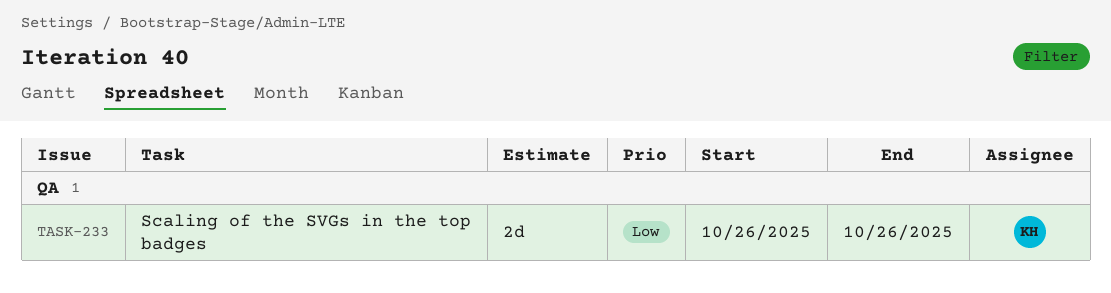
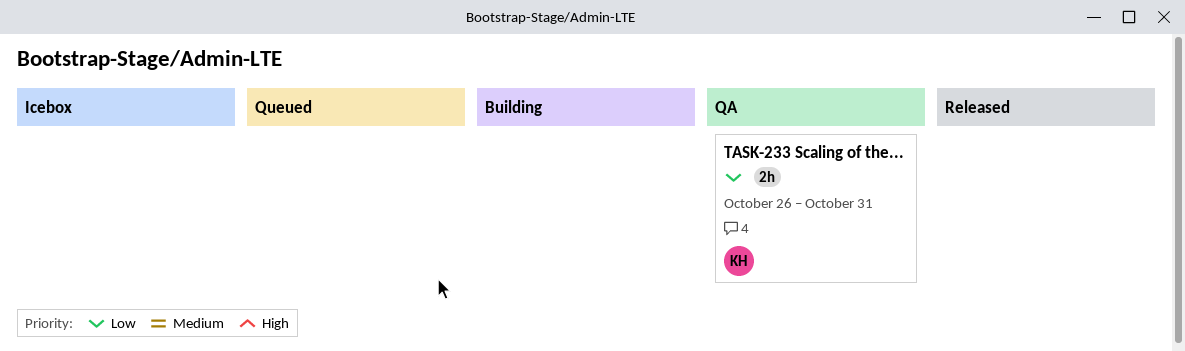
TASK-233, estimate: 2d -> 2h
TASK-233, due: Oct 26 -> Oct 31

